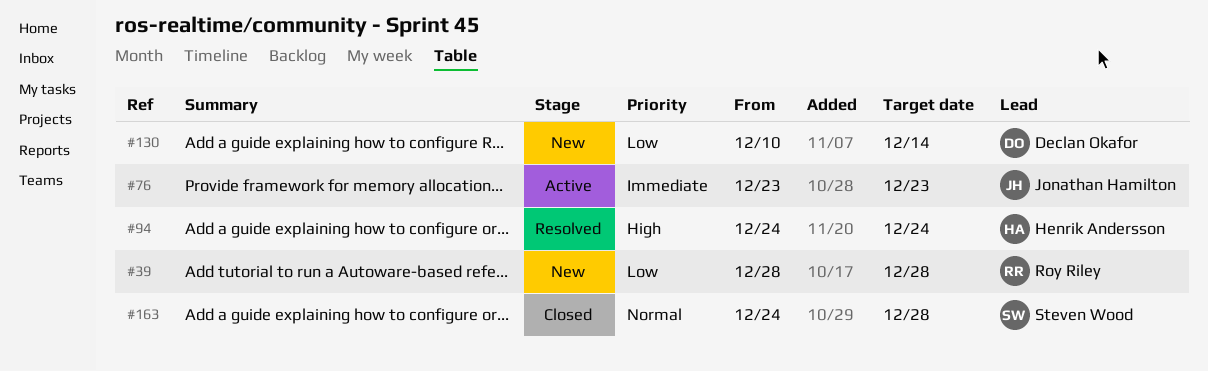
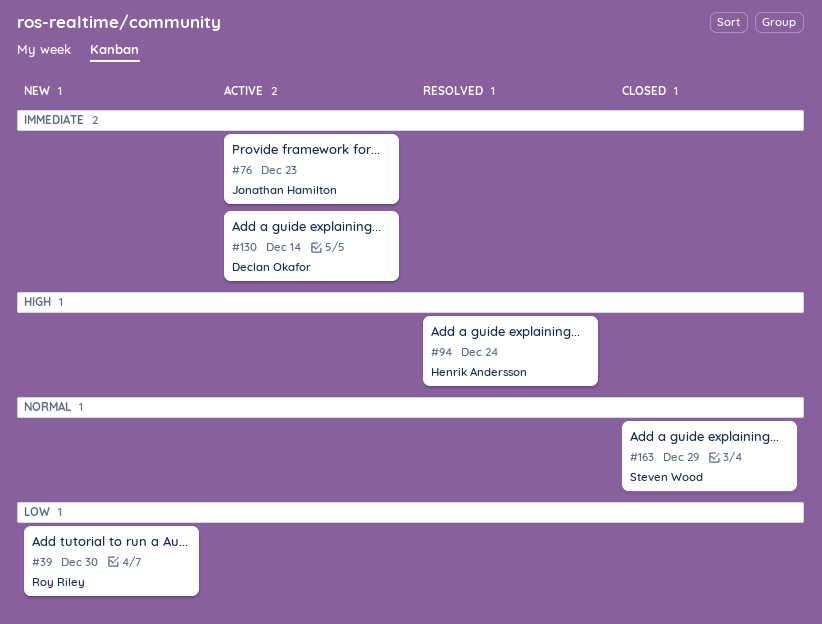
#39, due: Dec 28 -> Dec 30
#130, status: New -> Active
#130, priority: Low -> Immediate
#163, due: Dec 28 -> Dec 29

